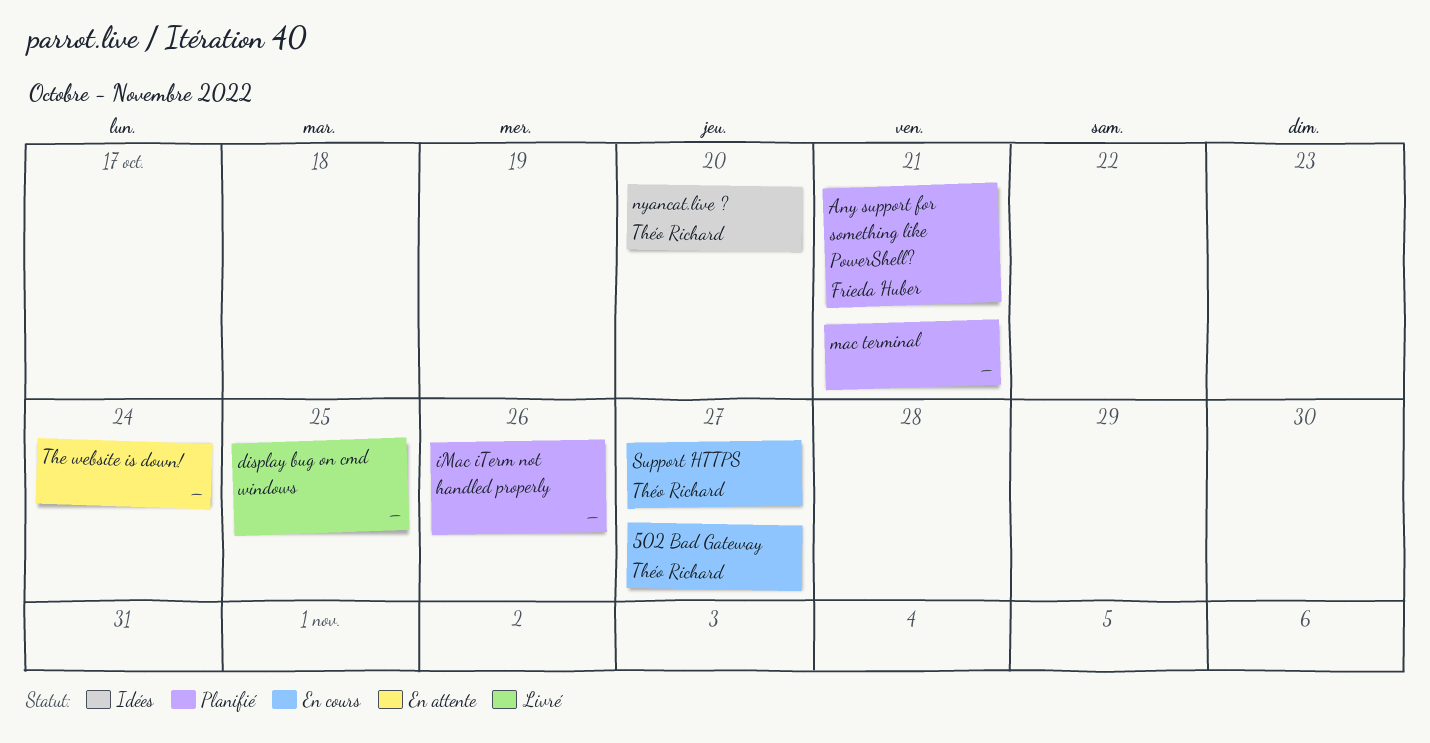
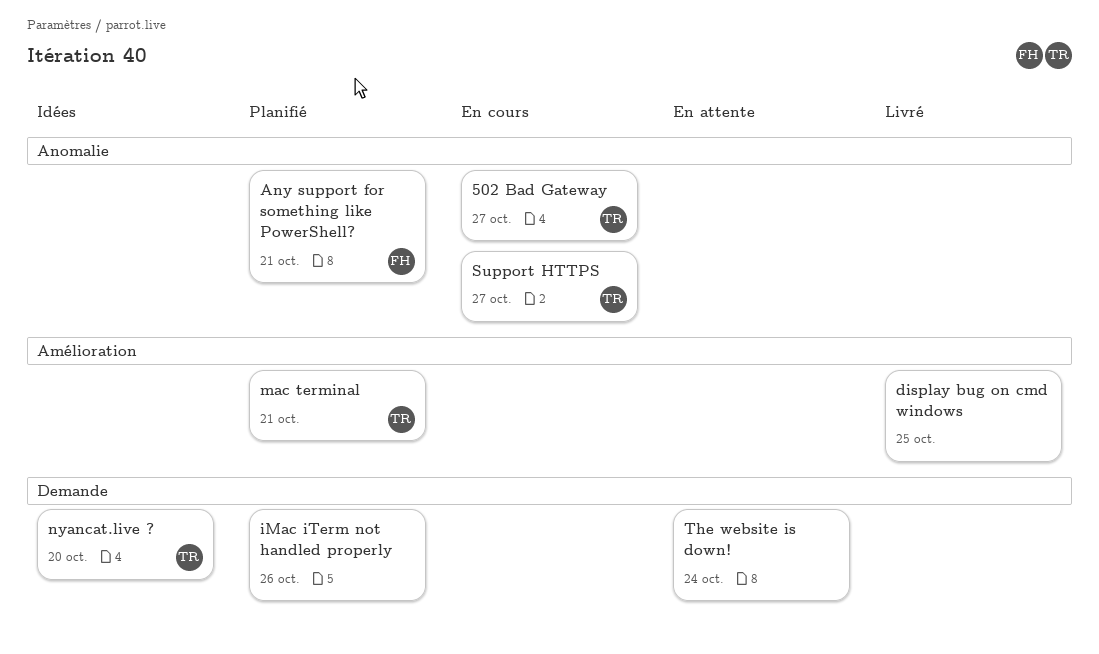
mac terminal, owner: none -> Théo Richard

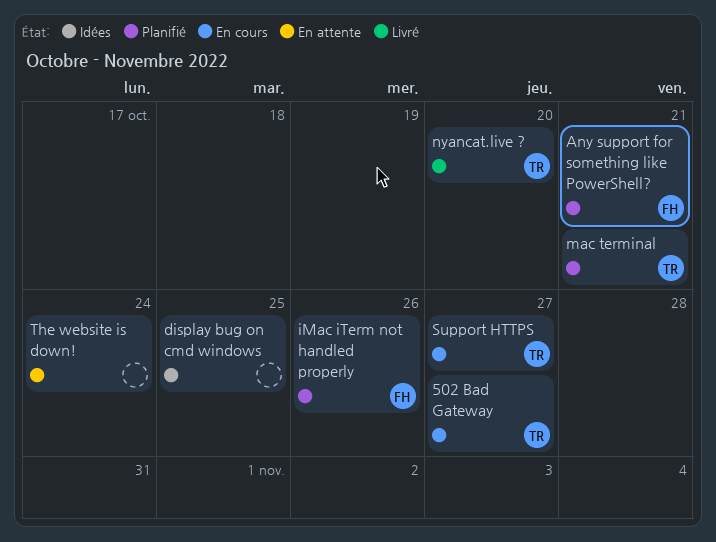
display bug on cmd windows, status: Livré -> Idées
iMac iTerm not handled properly, owner: none -> FH
nyancat.live ?, status: Idées -> Livré

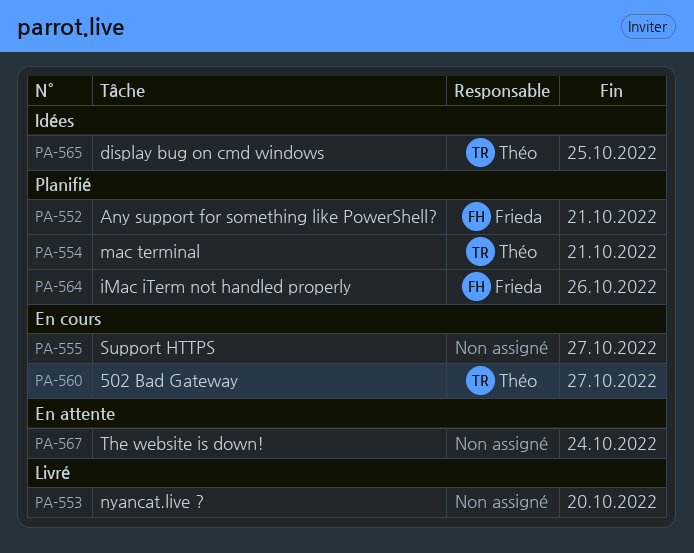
display bug on cmd windows, owner: none -> Théo
nyancat.live ?, owner: Théo -> none
Support HTTPS, owner: Théo -> none

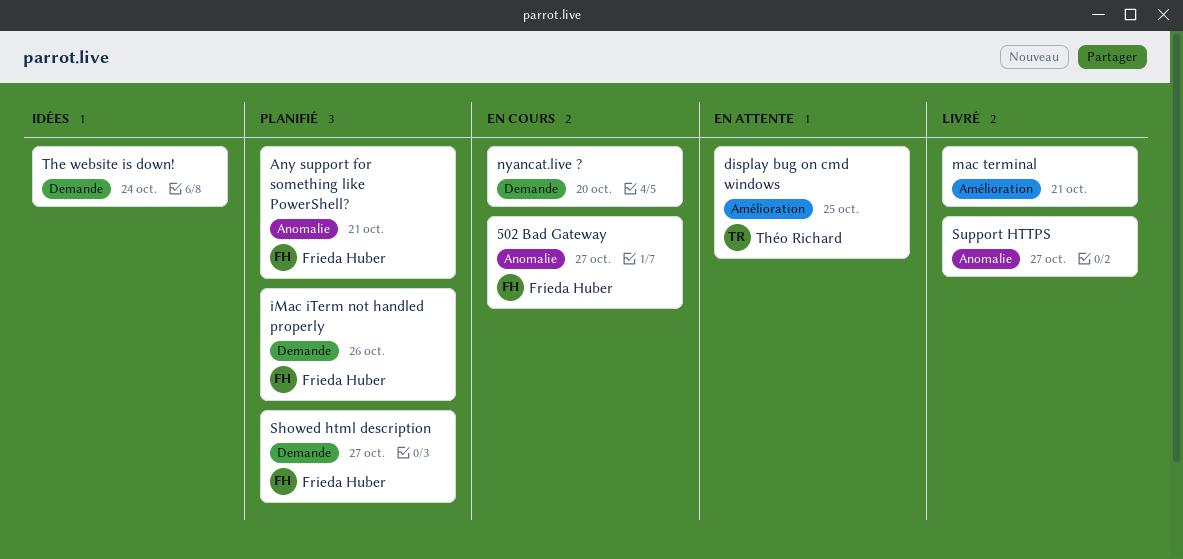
502 Bad Gateway, owner: Théo Richard -> Frieda Huber
display bug on cmd windows, status: Idées -> En attente
mac terminal, status: Planifié -> Livré
mac terminal, owner: Théo Richard -> none
nyancat.live ?, status: Livré -> En cours
Showed html description: none -> present
Support HTTPS, status: En cours -> Livré
The website is down!, status: En attente -> Idées

